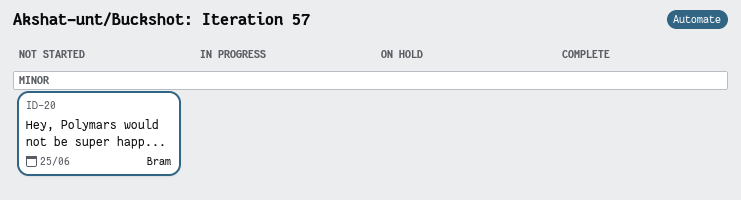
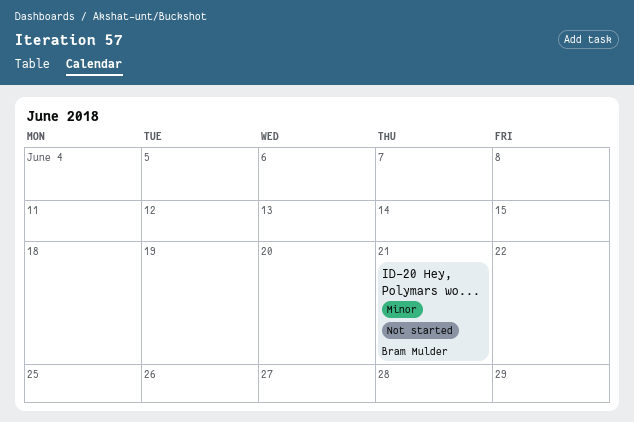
ID-20, due: Jun 25 -> Jun 21

